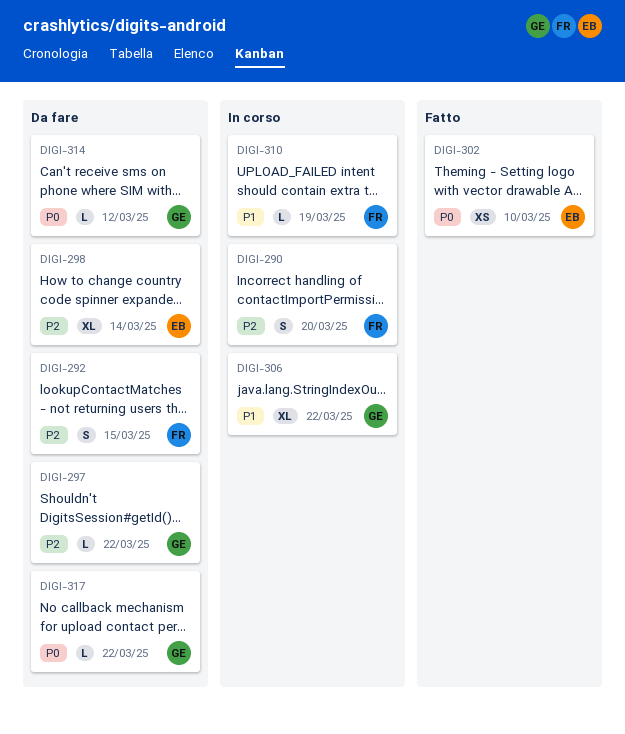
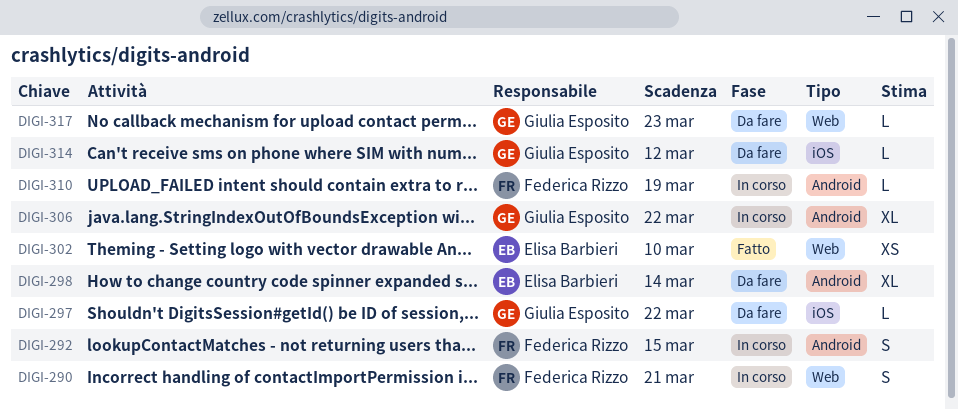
DIGI-290, due: Mar 20 -> Mar 21
DIGI-292, status: Da fare -> In corso
DIGI-317, due: Mar 22 -> Mar 23

